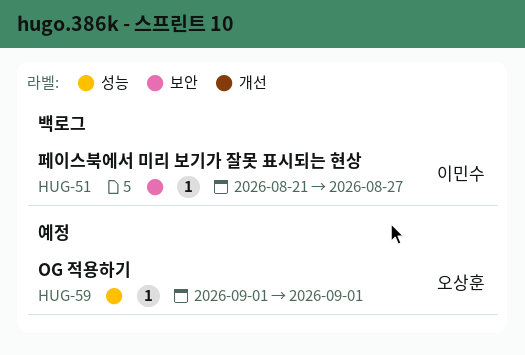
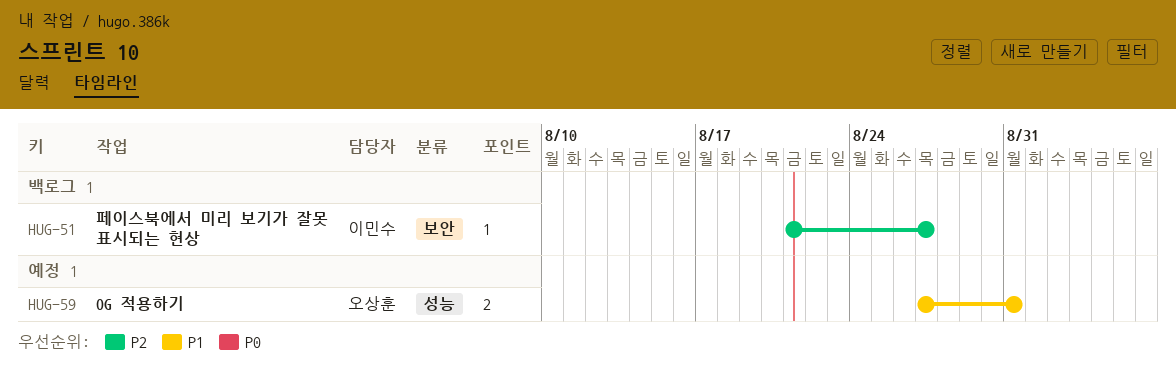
HUG-59, estimate: 1 -> 2
HUG-59, start: Sep 1 -> Aug 27
HUG-59, due: Sep 1 -> Aug 31

